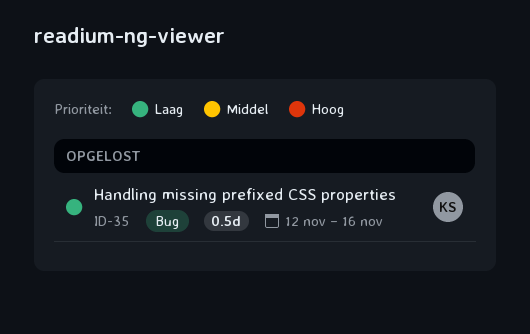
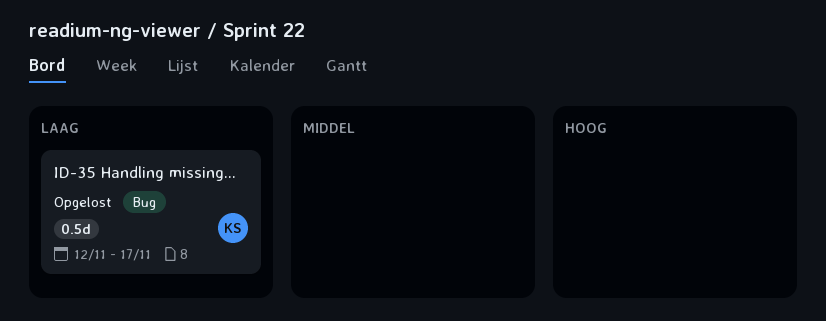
ID-35, due: Nov 16 -> Nov 17

